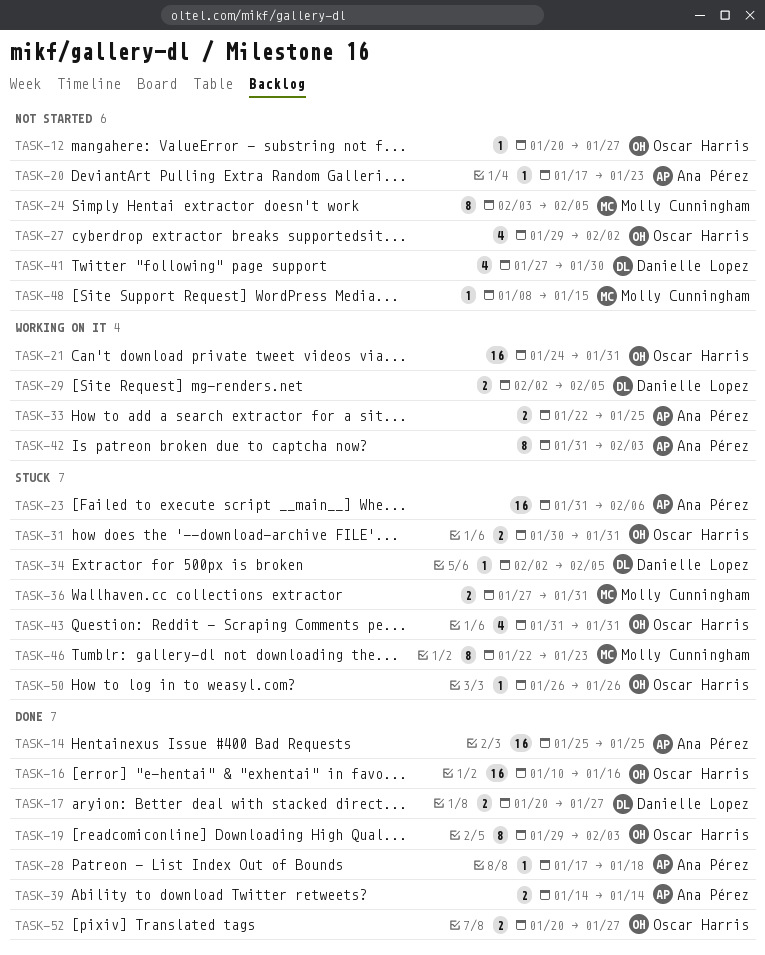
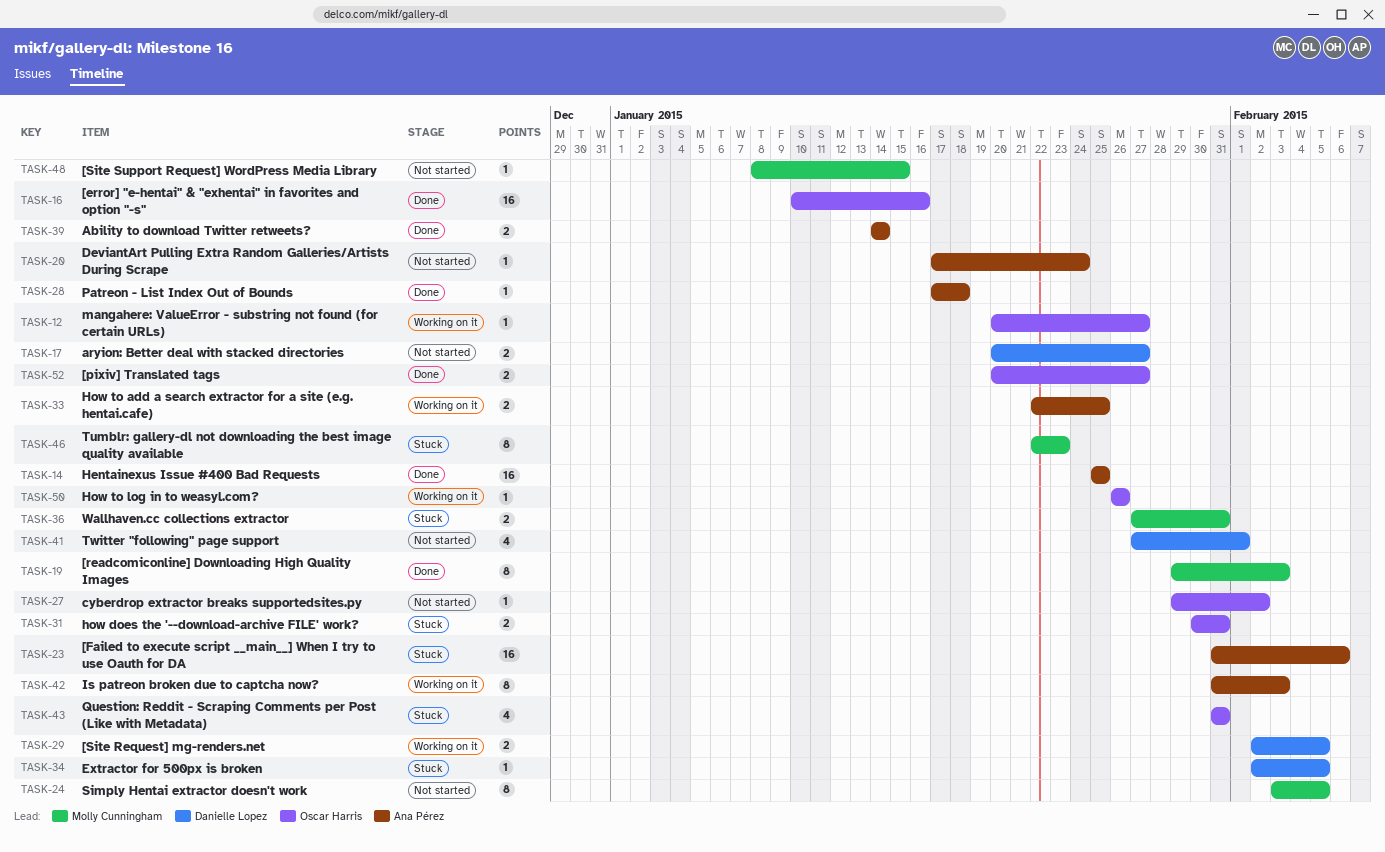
TASK-12, status: Not started -> Working on it
TASK-17, status: Done -> Not started
TASK-19, owner: Oscar Harris -> Molly Cunningham
TASK-20, due: Jan 23 -> Jan 24
TASK-21: present -> none
TASK-27, estimate: 4 -> 1
TASK-41, due: Jan 30 -> Feb 1
TASK-50, status: Stuck -> Working on it

